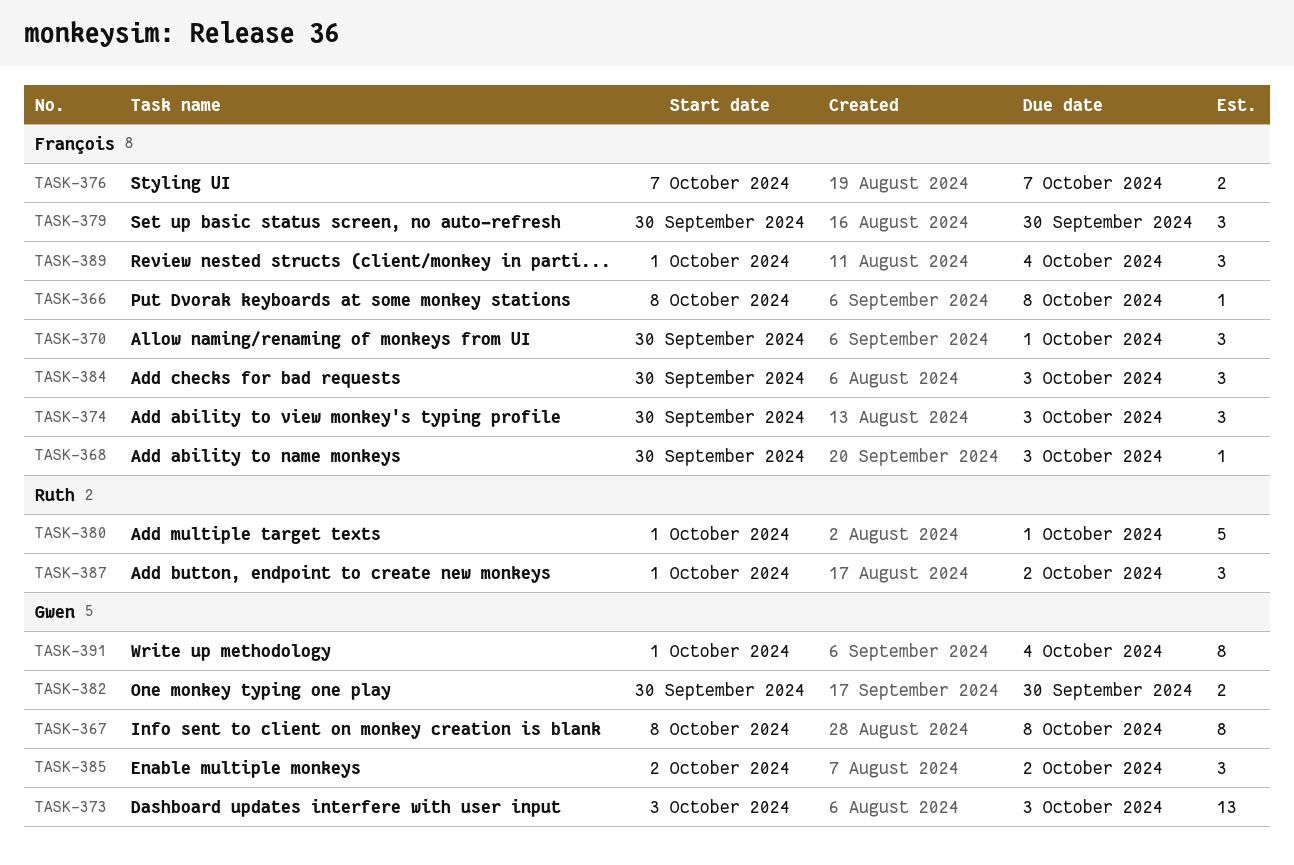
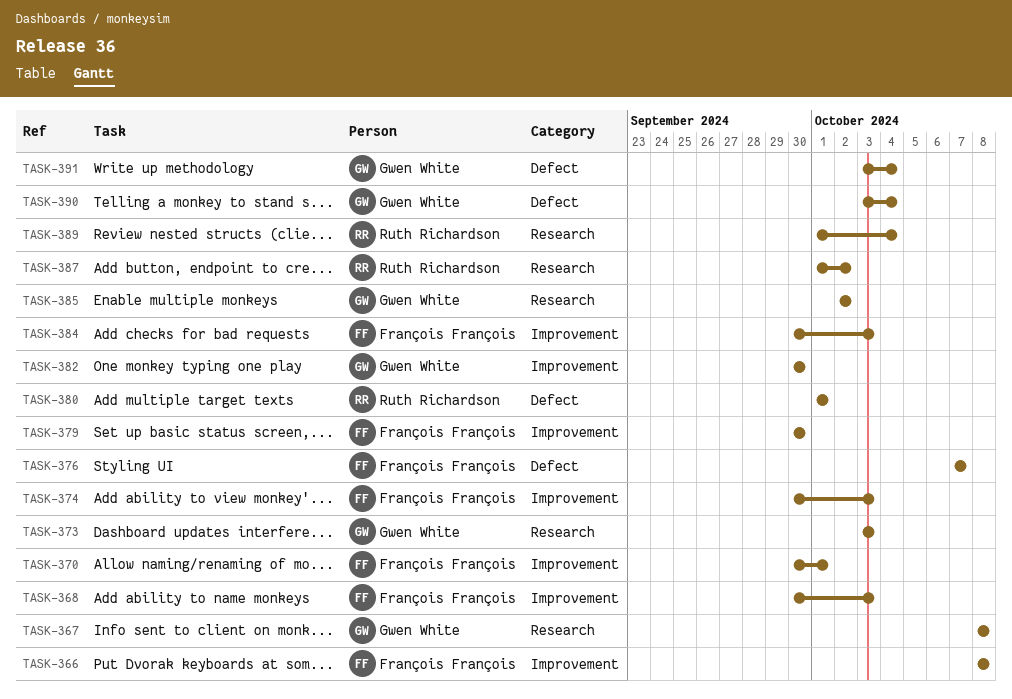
TASK-389, owner: François François -> Ruth Richardson
TASK-390: none -> present
TASK-391, start: Oct 1 -> Oct 3

